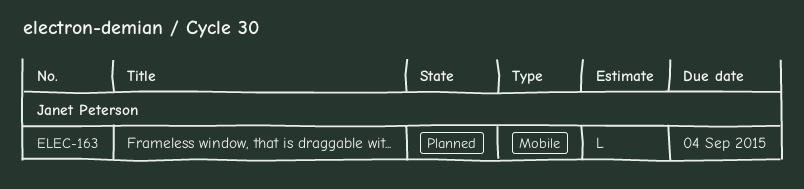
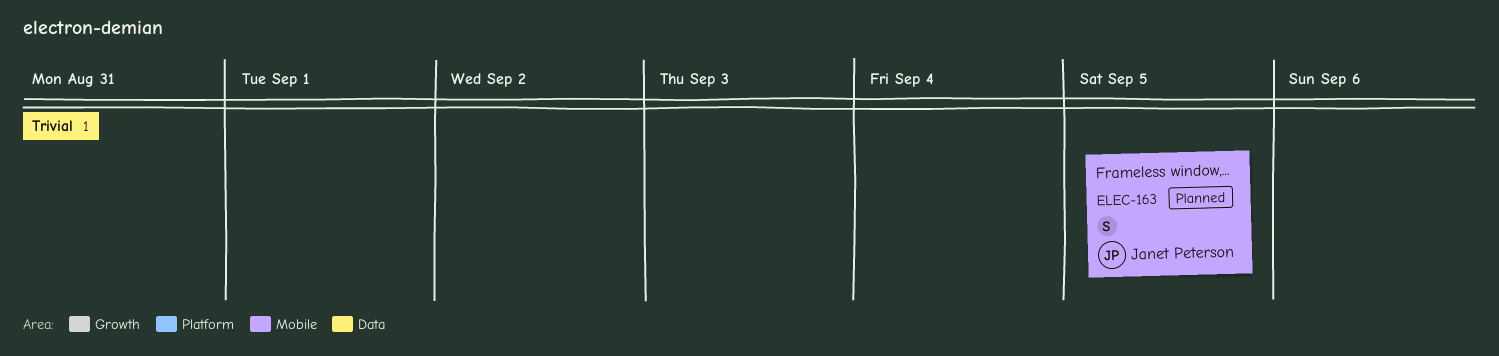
ELEC-163, estimate: L -> S
ELEC-163, due: Sep 4 -> Sep 5

